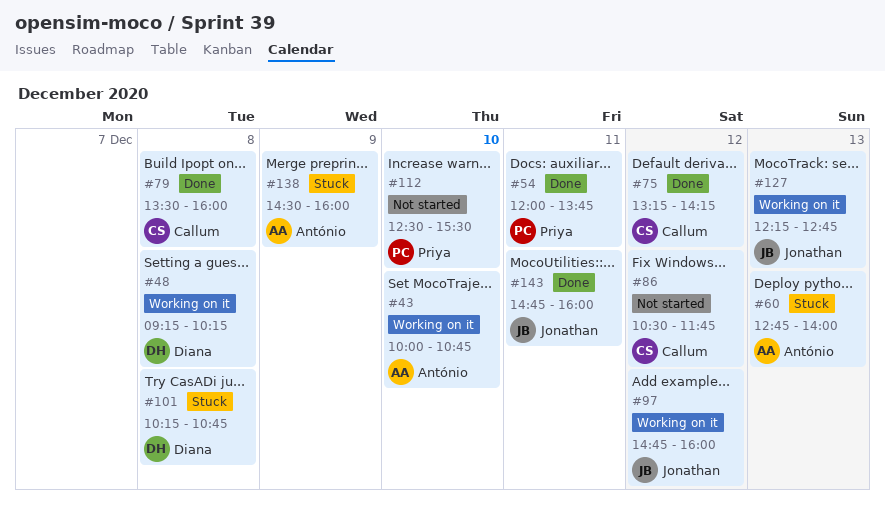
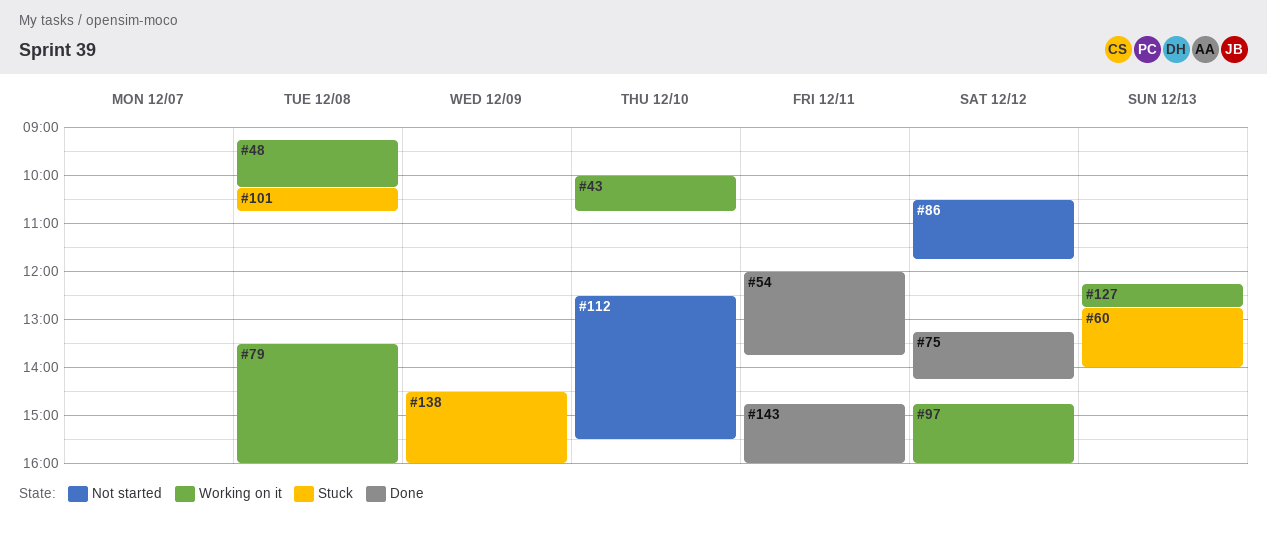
#79, status: Done -> Working on it

